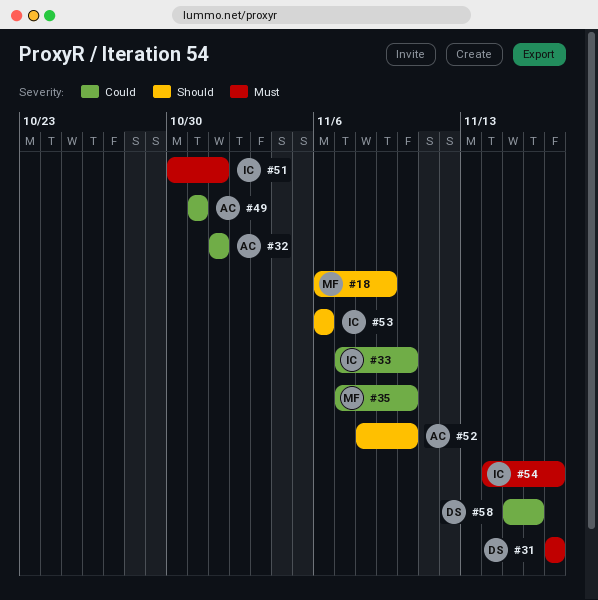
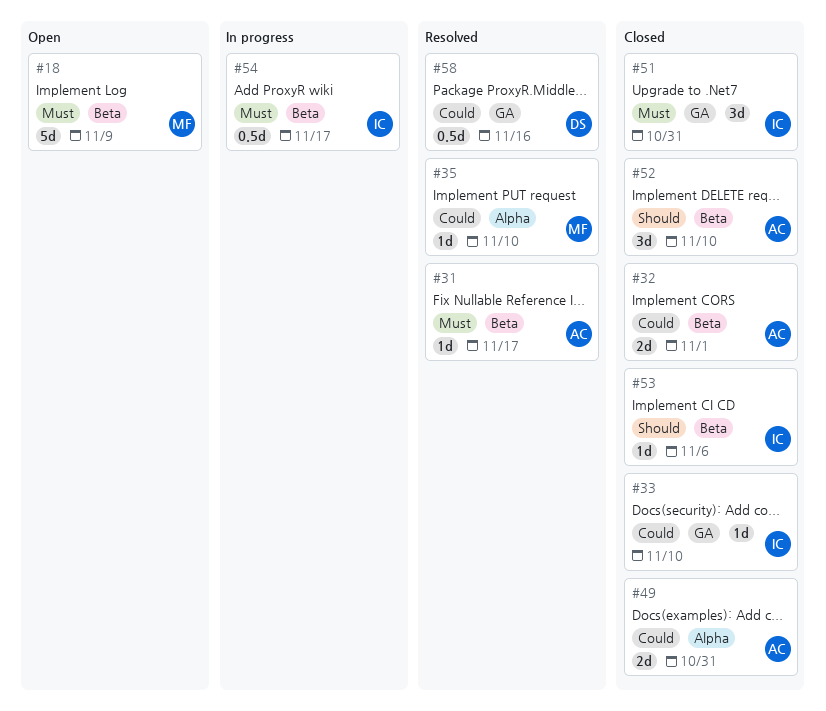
#18, priority: Should -> Must
#31, owner: DS -> AC
#51, due: Nov 1 -> Oct 31

